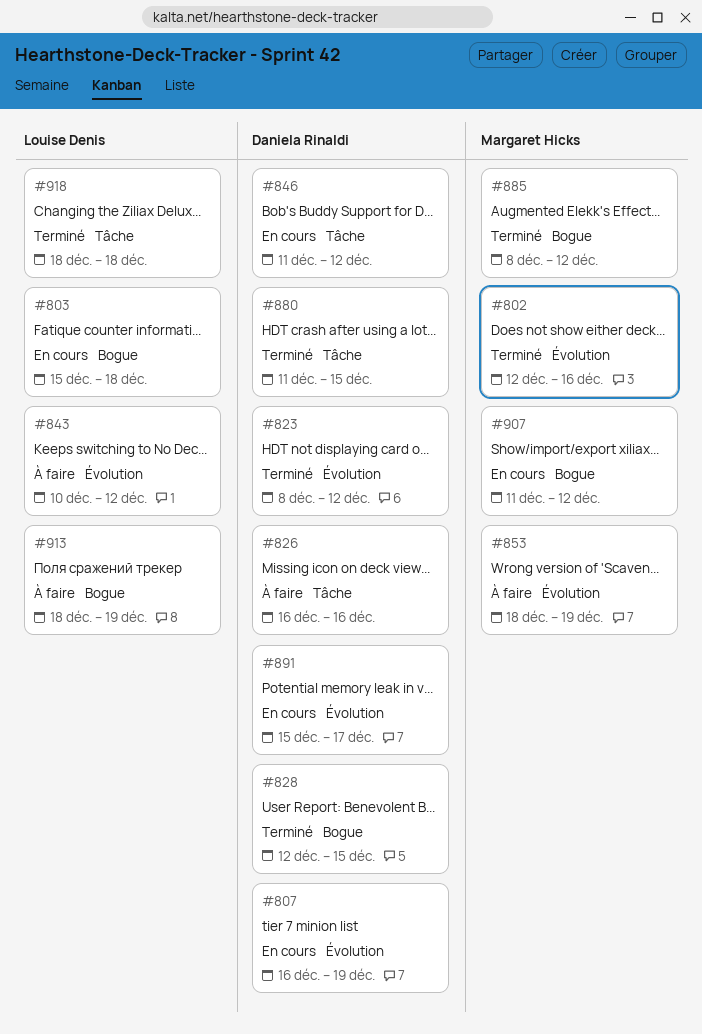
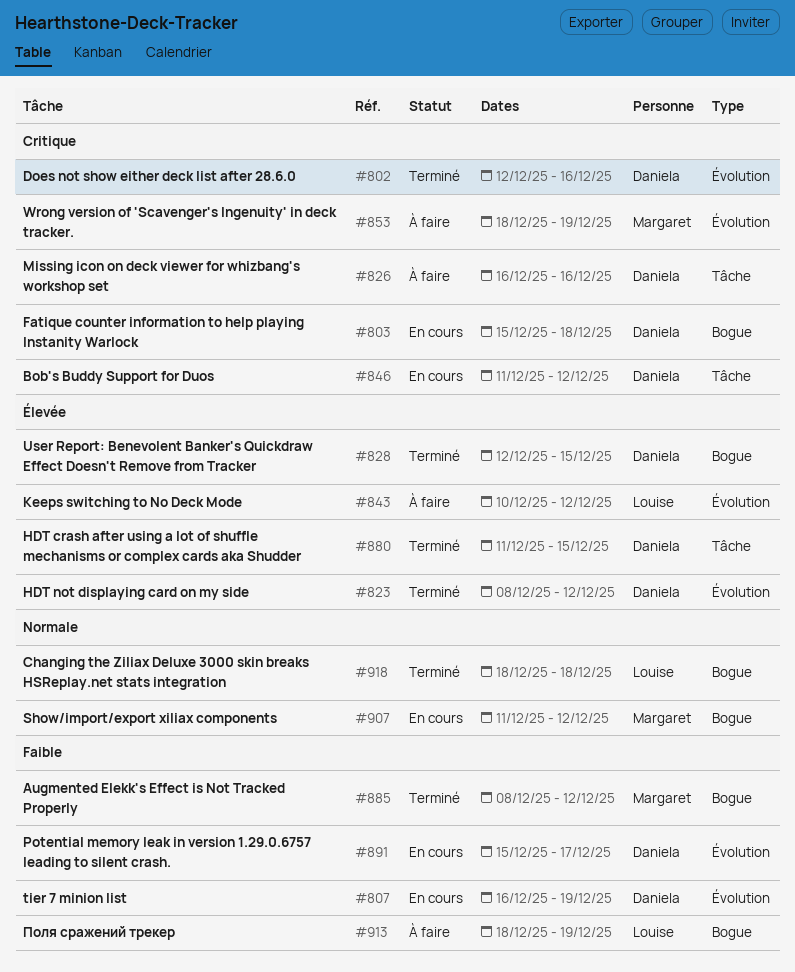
#802, owner: Margaret Hicks -> Daniela Rinaldi
#803, owner: Louise Denis -> Daniela Rinaldi
#918, label: Tâche -> Bogue

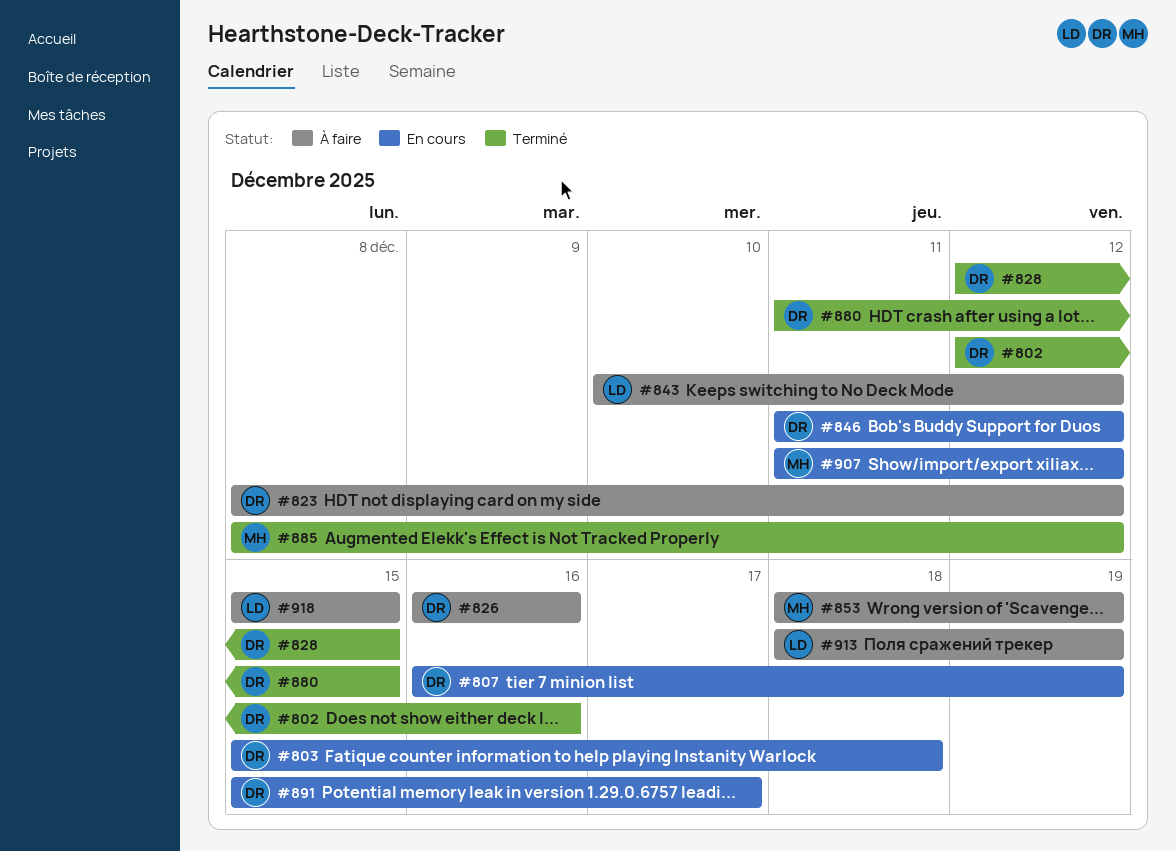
#823, status: Terminé -> À faire
#918, status: Terminé -> À faire
#918, start: Dec 18 -> Dec 15
#918, due: Dec 18 -> Dec 15

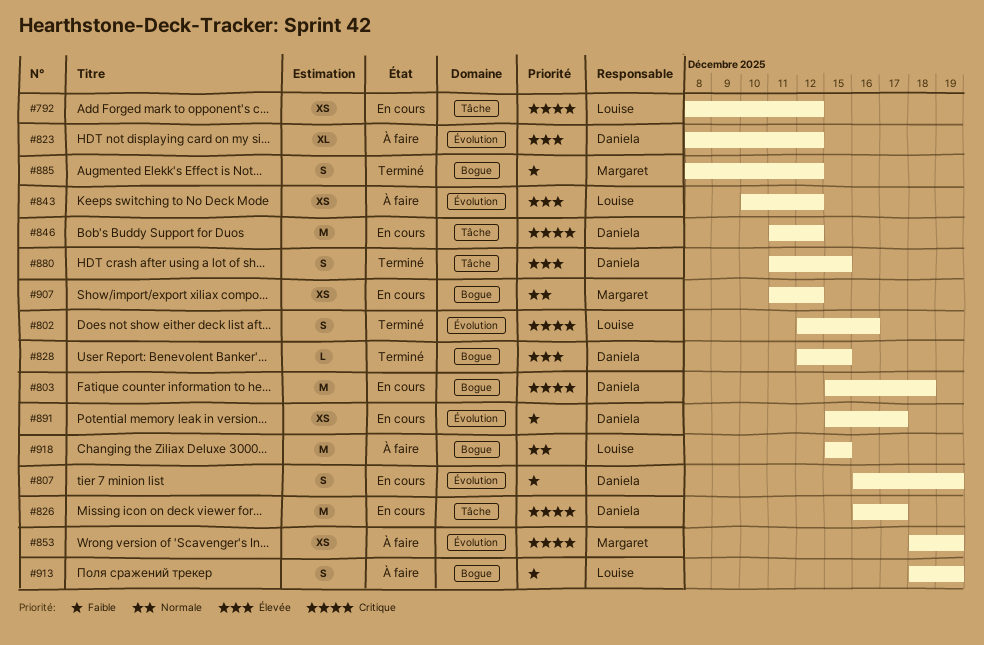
#792: none -> present
#802, owner: Daniela -> Louise
#826, status: À faire -> En cours
#826, due: Dec 16 -> Dec 17

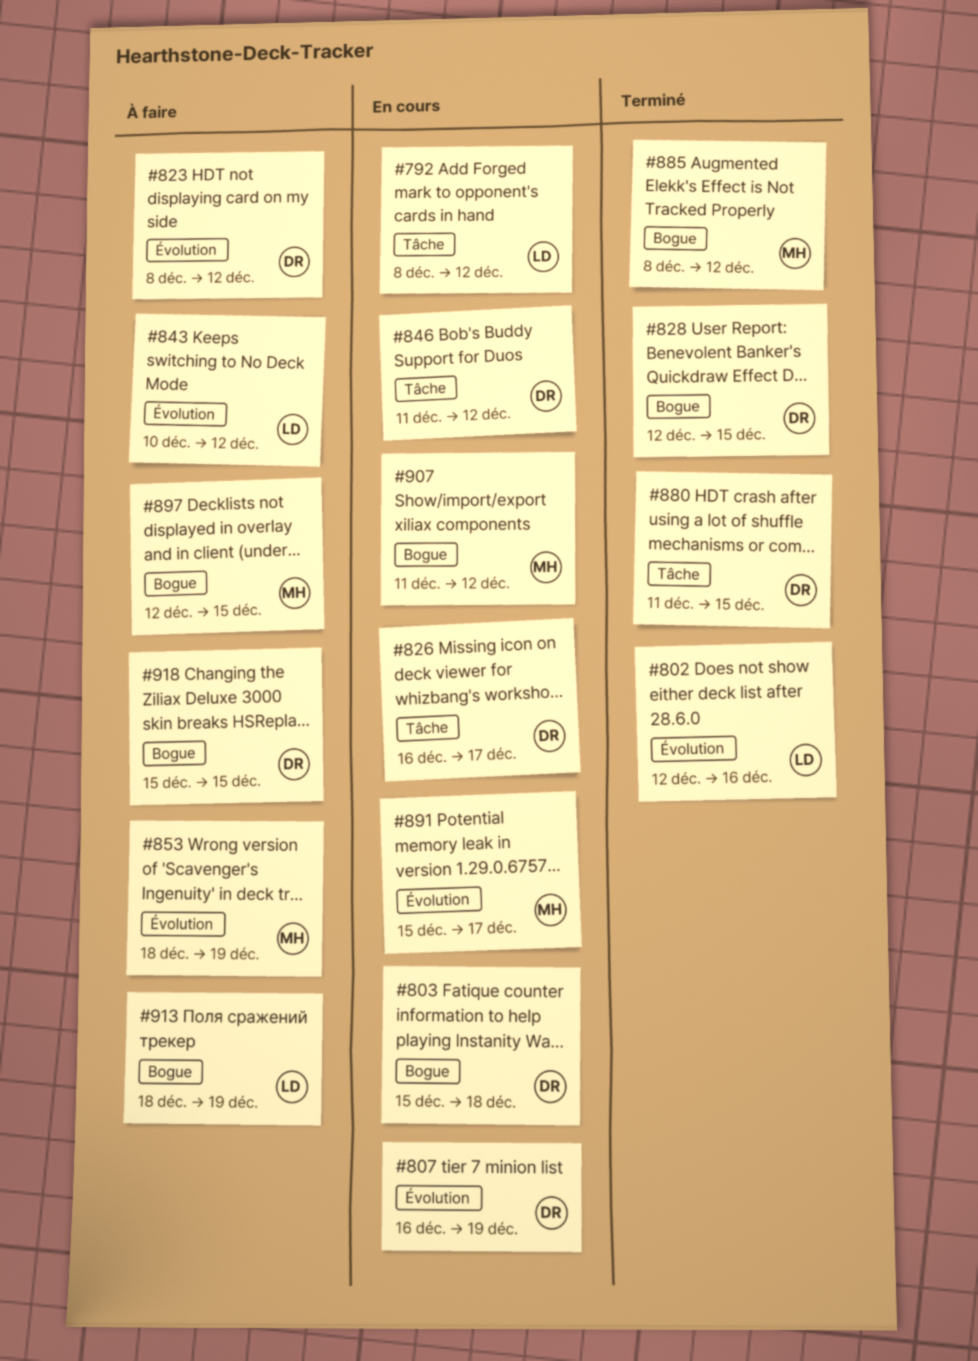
#891, owner: Daniela -> Margaret
#897: none -> present
#918, owner: Louise -> Daniela

